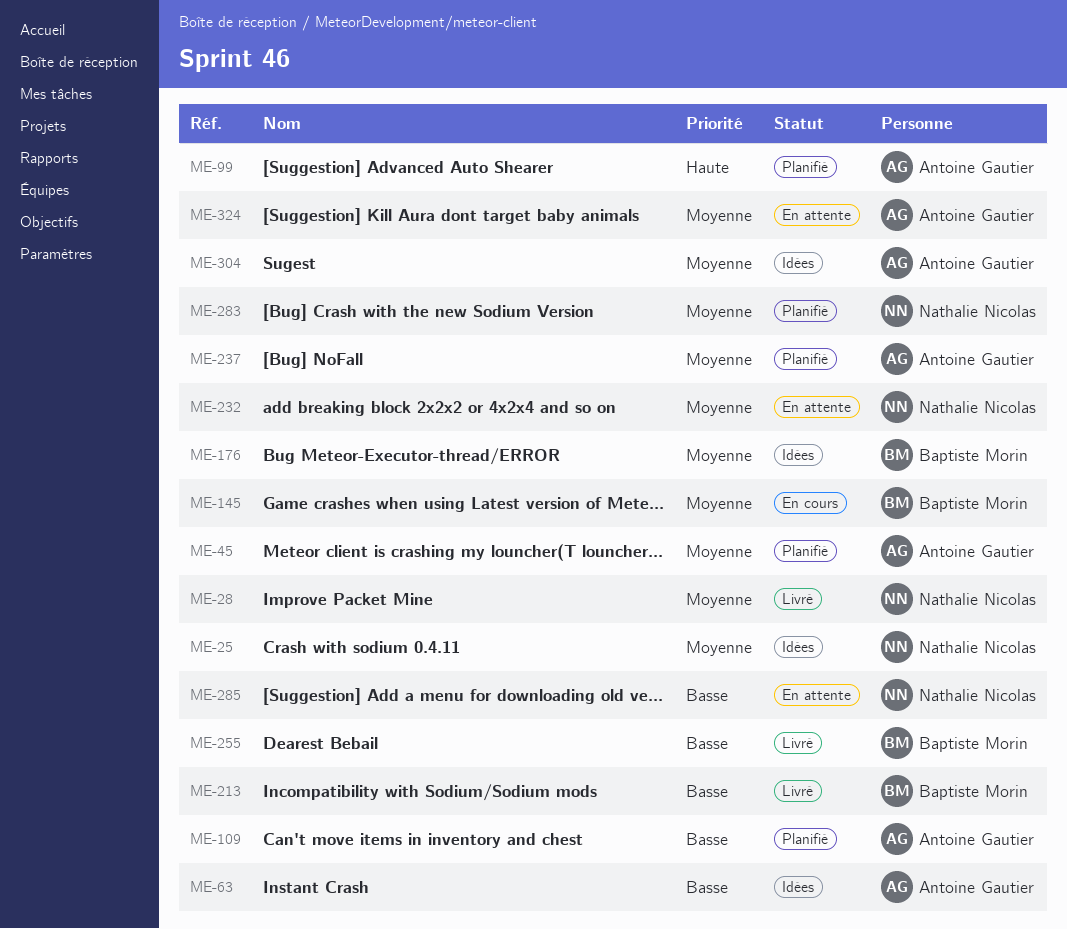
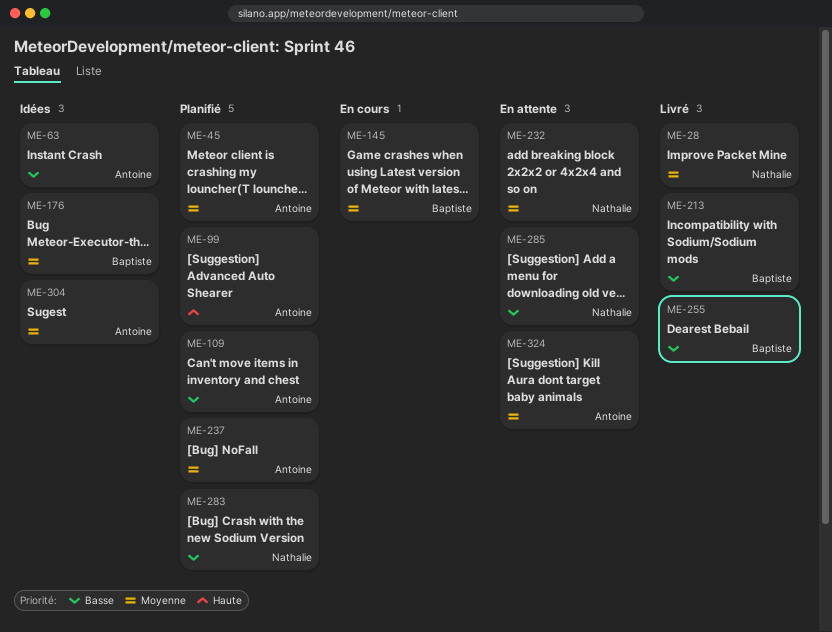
ME-25: present -> none
ME-283, priority: Moyenne -> Basse

